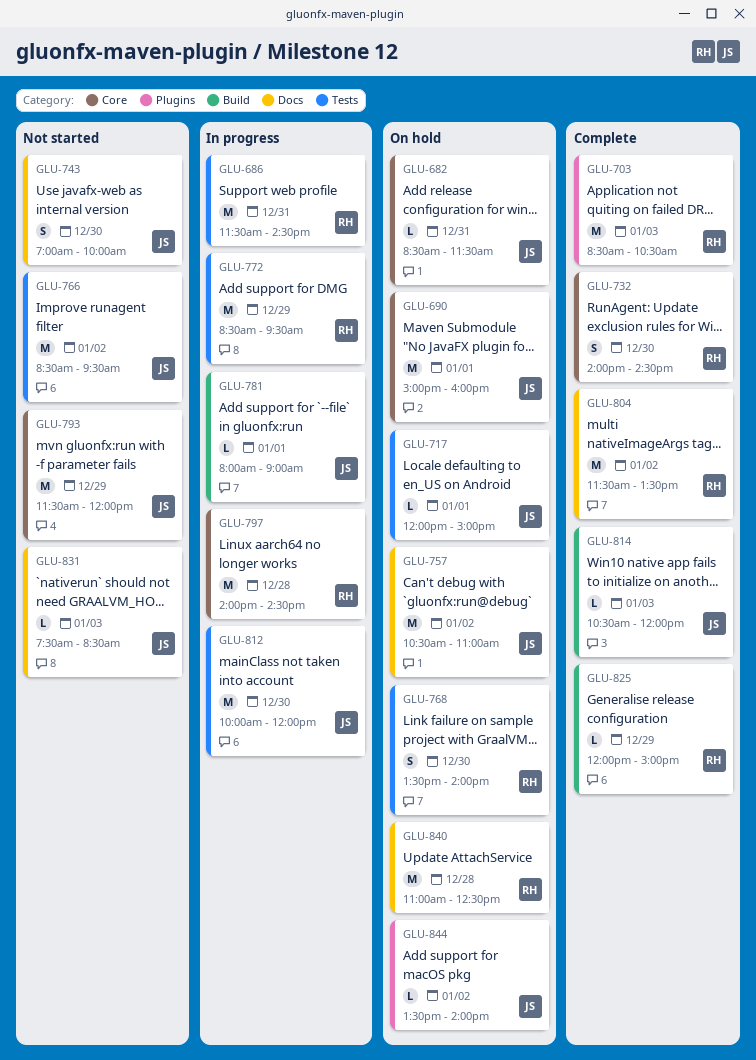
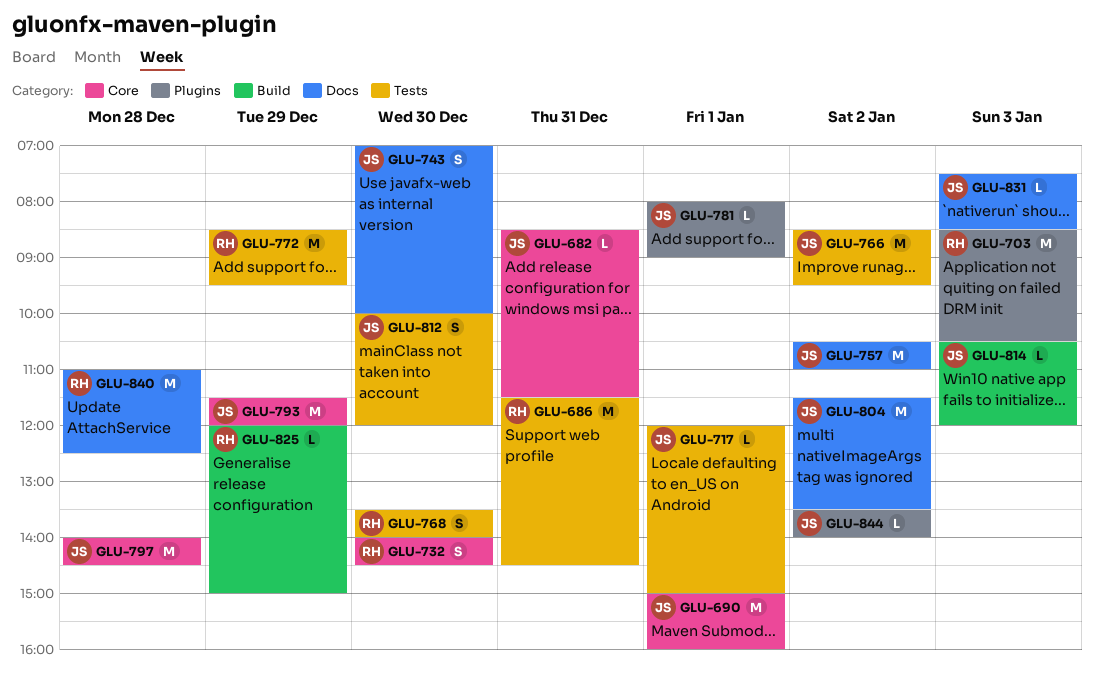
GLU-781, label: Build -> Plugins
GLU-797, owner: RH -> JS
GLU-804, owner: RH -> JS
GLU-812, estimate: M -> S

